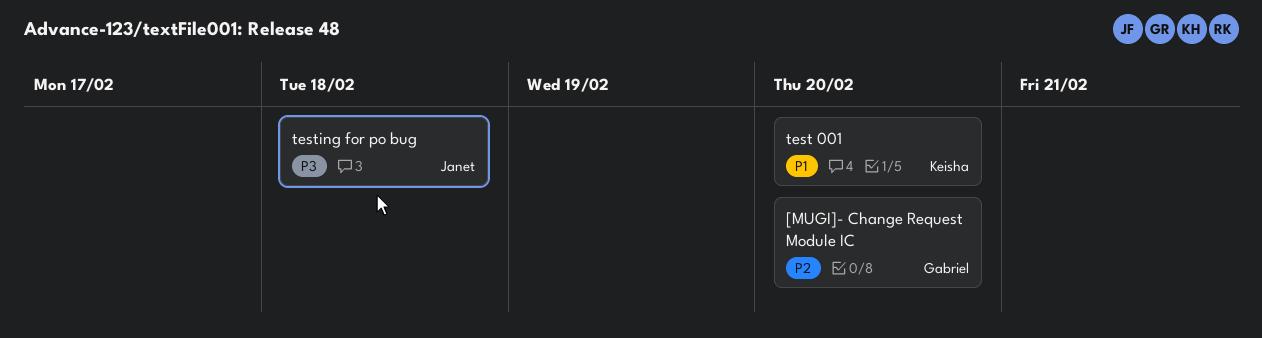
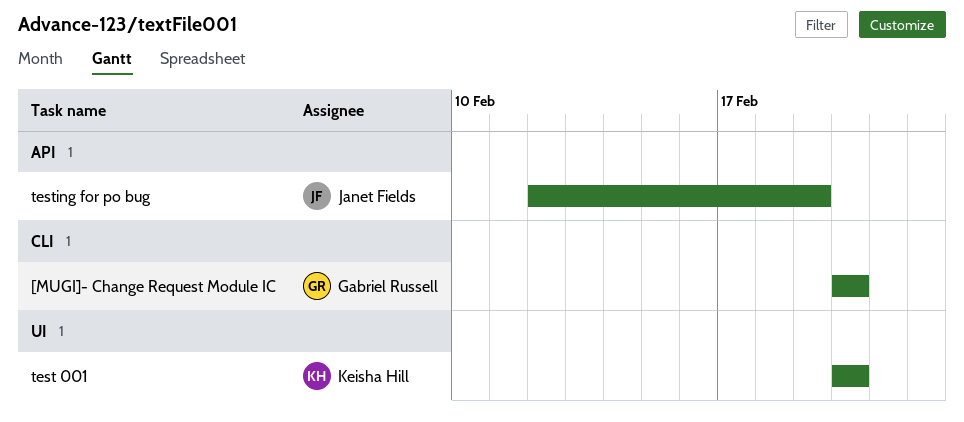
testing for po bug, due: Feb 18 -> Feb 19

